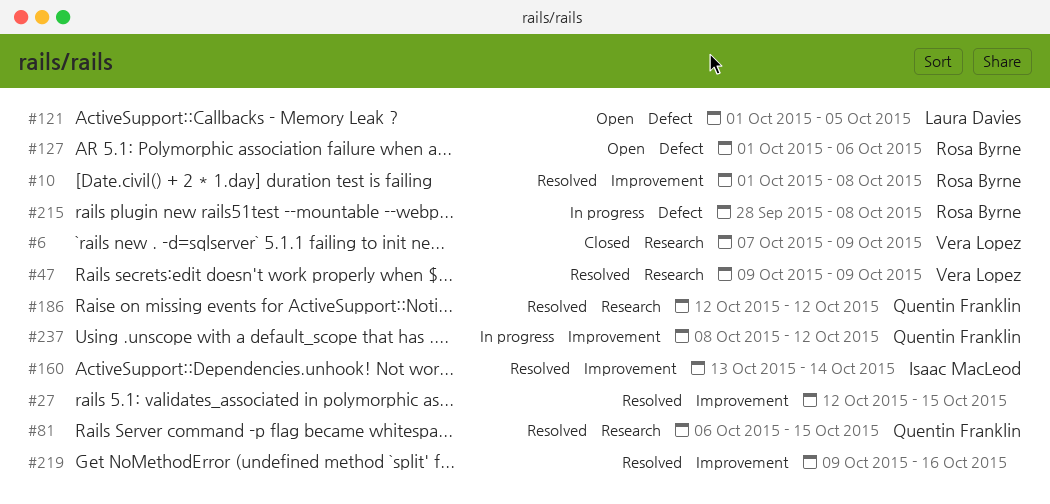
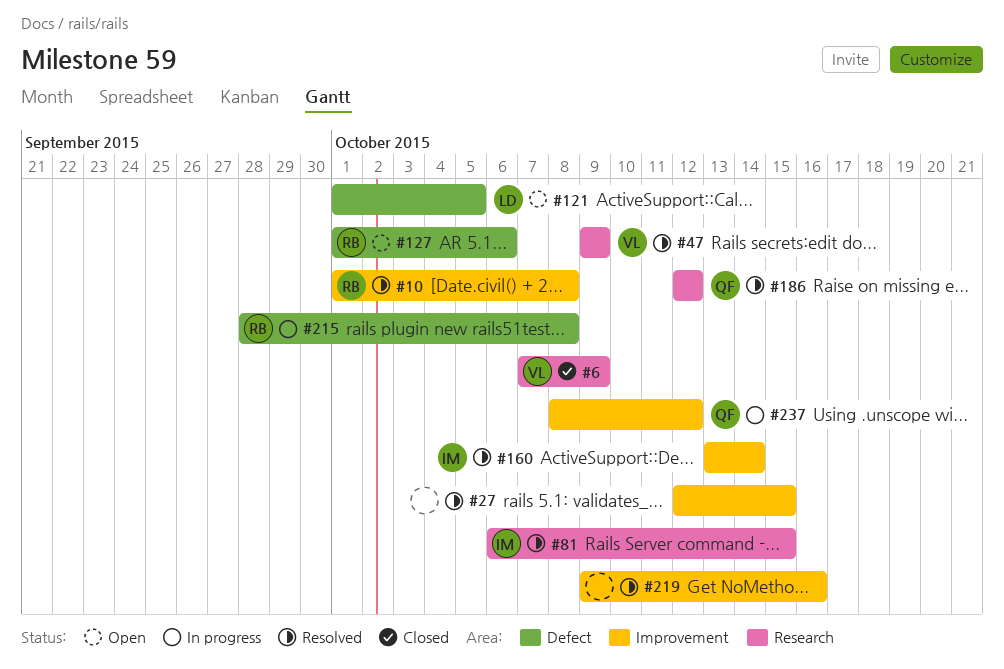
#81, owner: Quentin Franklin -> Isaac MacLeod

